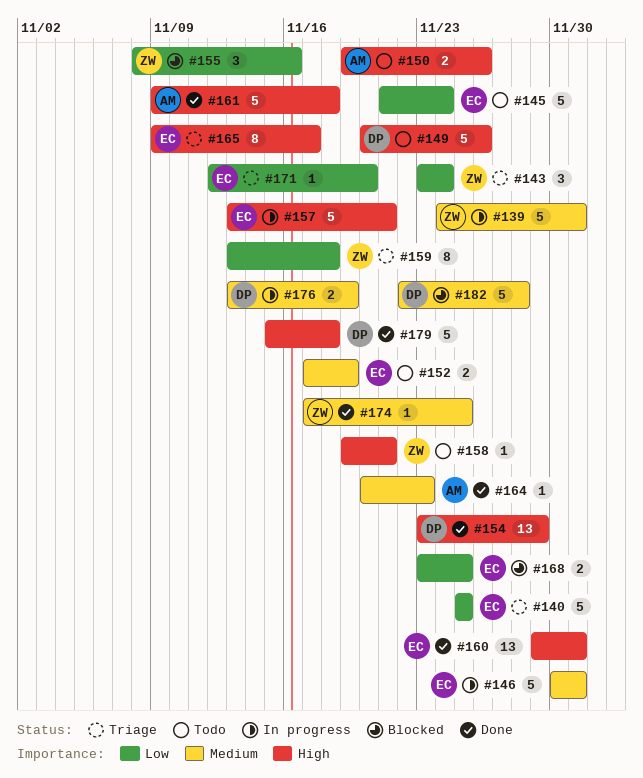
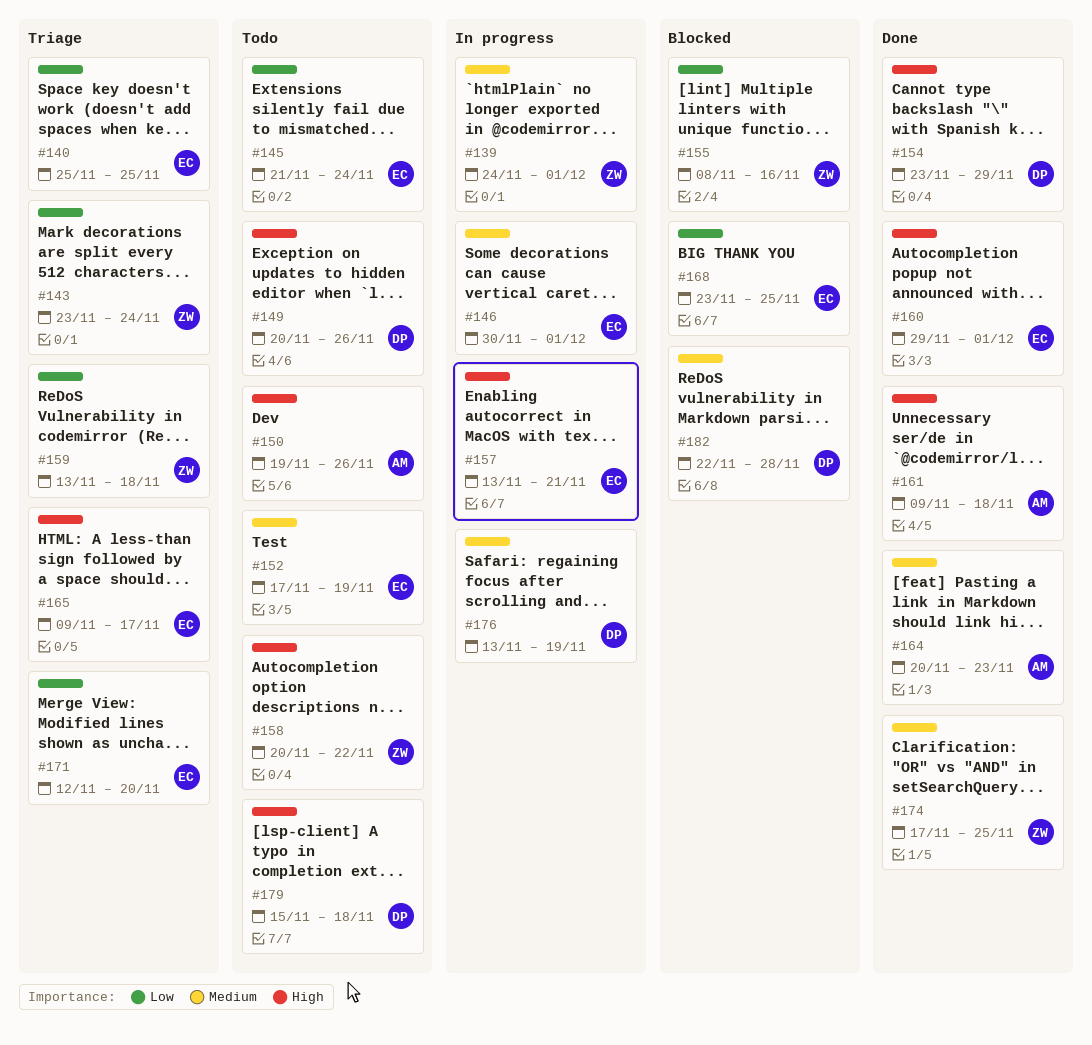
#158, start: Nov 19 -> Nov 20
#158, due: Nov 21 -> Nov 22
#179, status: Done -> Todo

